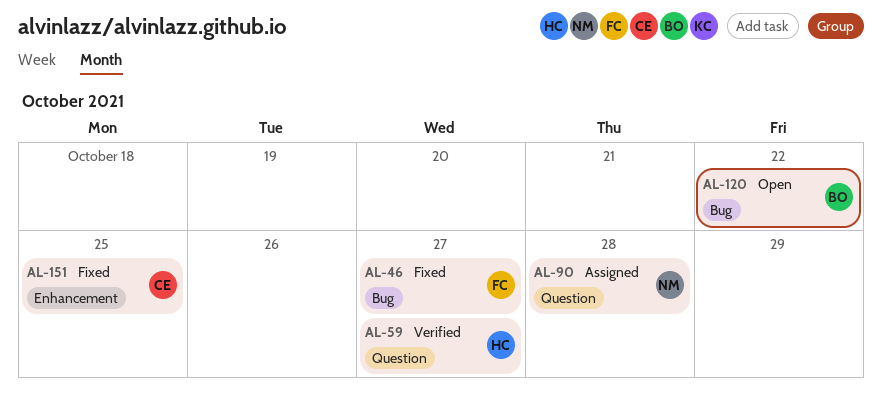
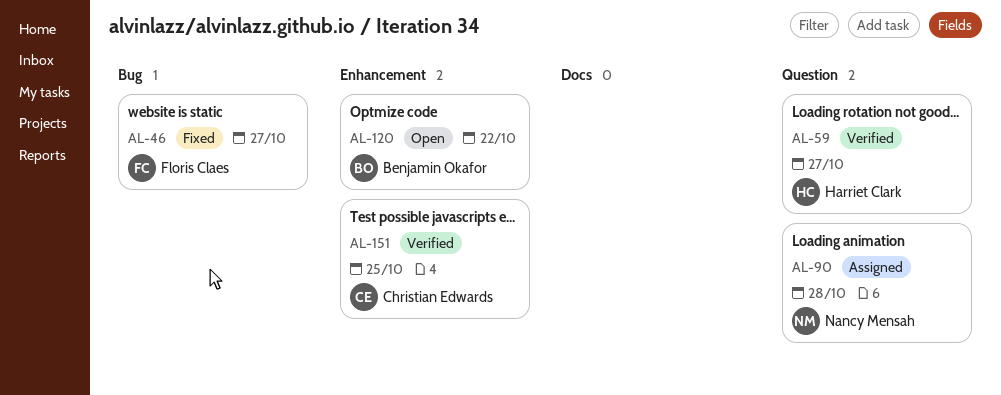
AL-120, label: Bug -> Enhancement
AL-151, status: Fixed -> Verified

